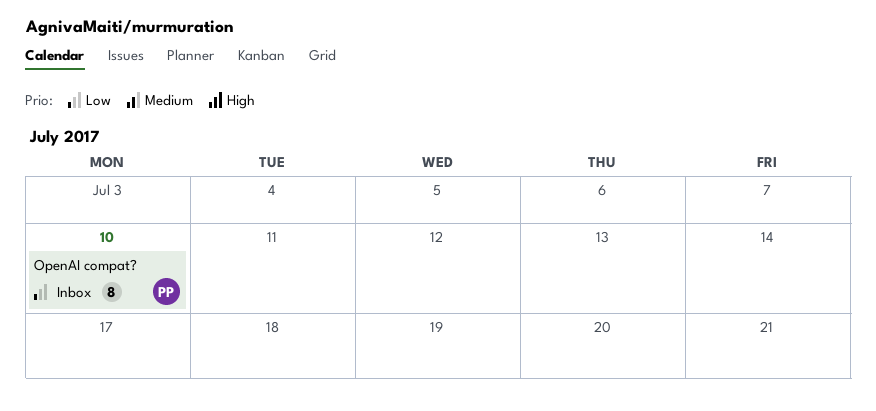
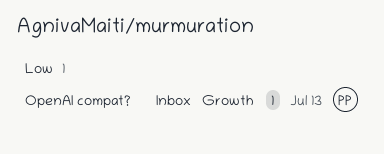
OpenAI compat?, estimate: 8 -> 1
OpenAI compat?, due: Jul 10 -> Jul 13

